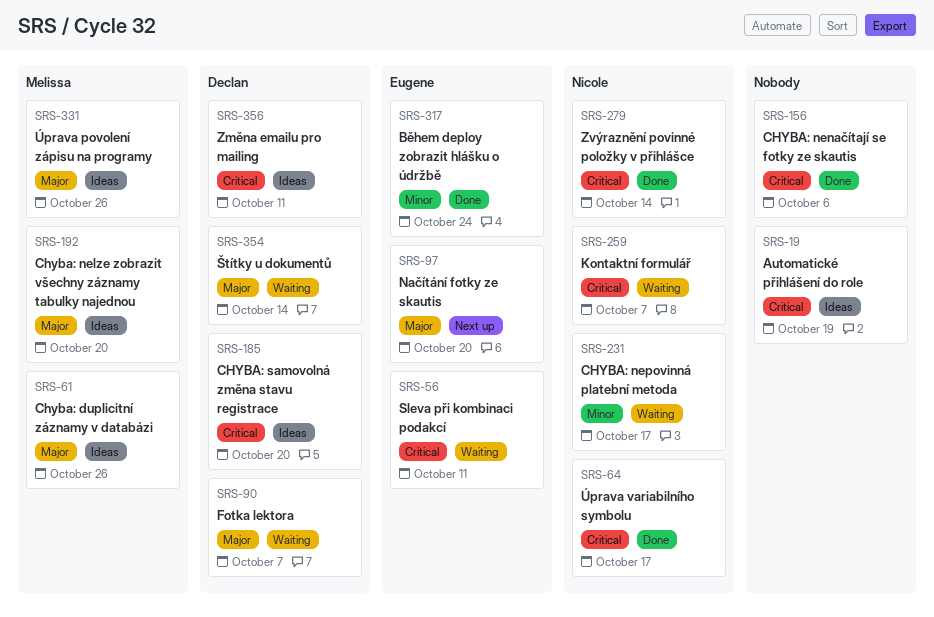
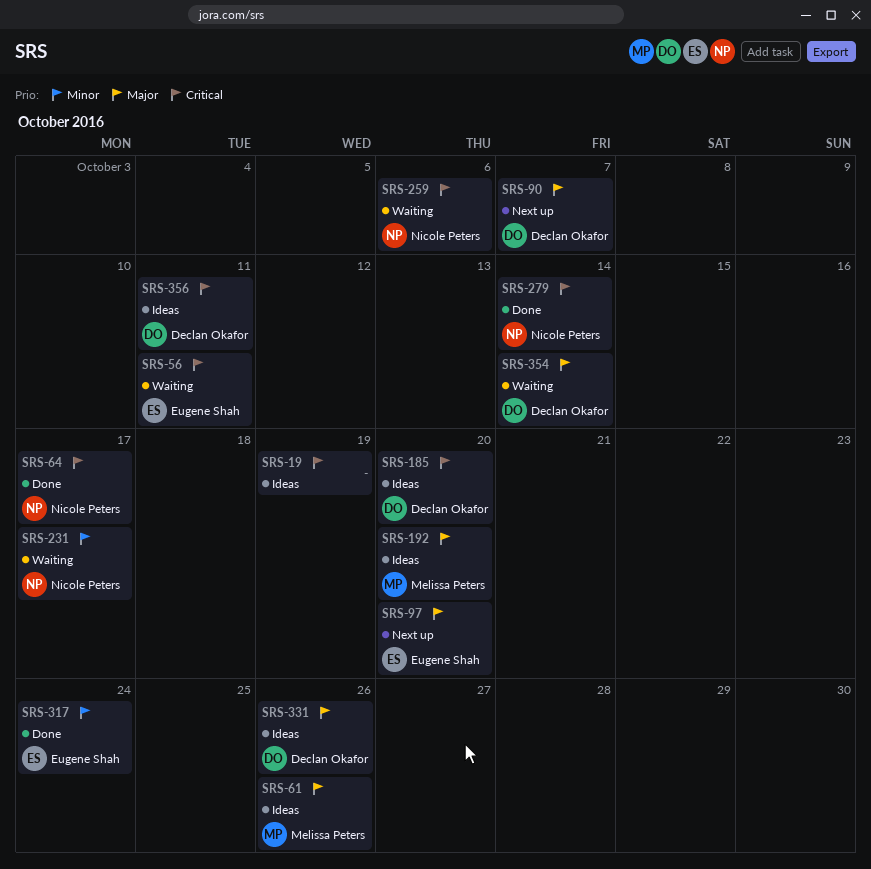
SRS-90, status: Waiting -> Next up
SRS-156: present -> none
SRS-259, due: Oct 7 -> Oct 6
SRS-331, owner: Melissa Peters -> Declan Okafor

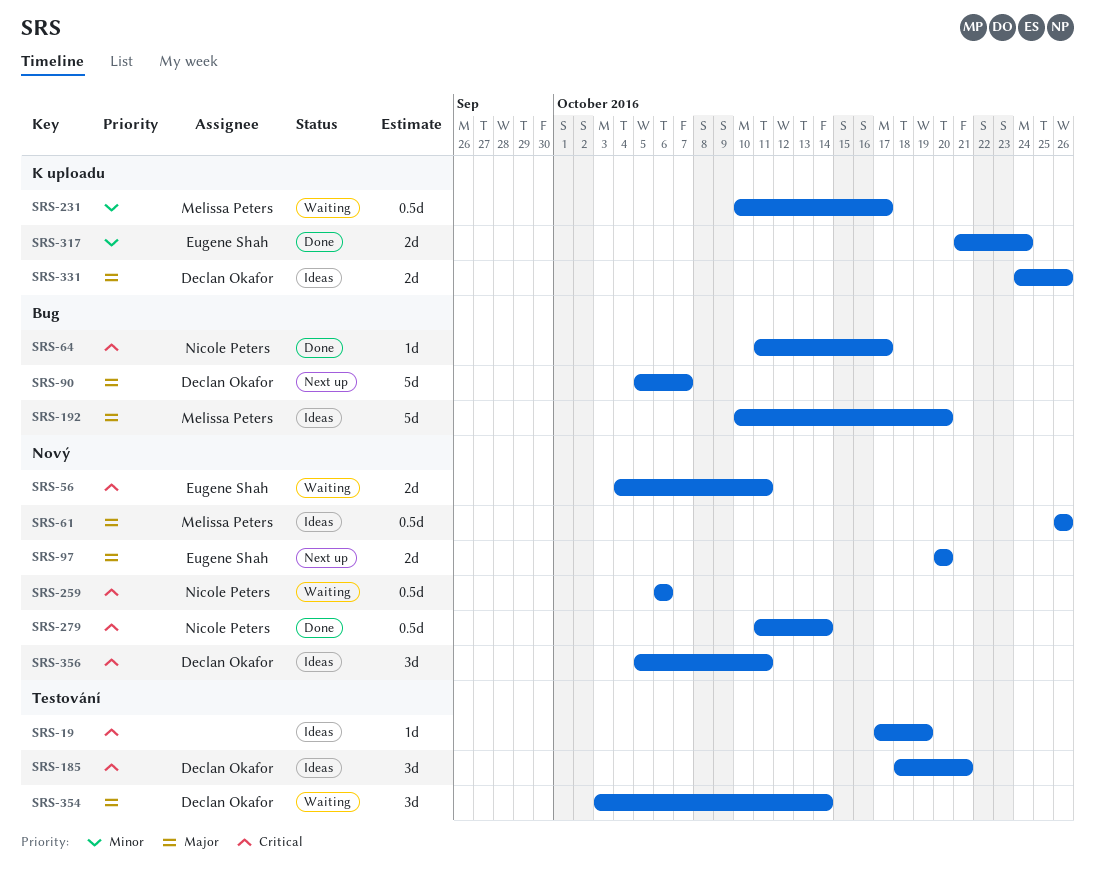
SRS-185, due: Oct 20 -> Oct 21
SRS-231, owner: Nicole Peters -> Melissa Peters

